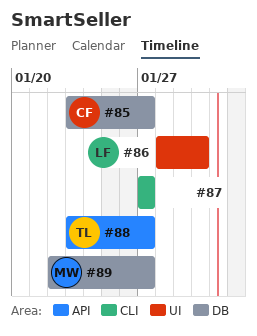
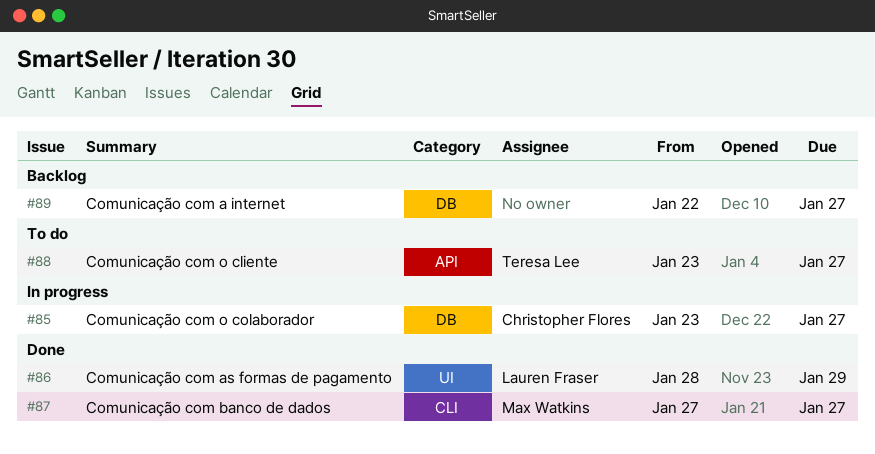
#86, due: Jan 30 -> Jan 29
#87, owner: none -> Max Watkins
#89, owner: Max Watkins -> none

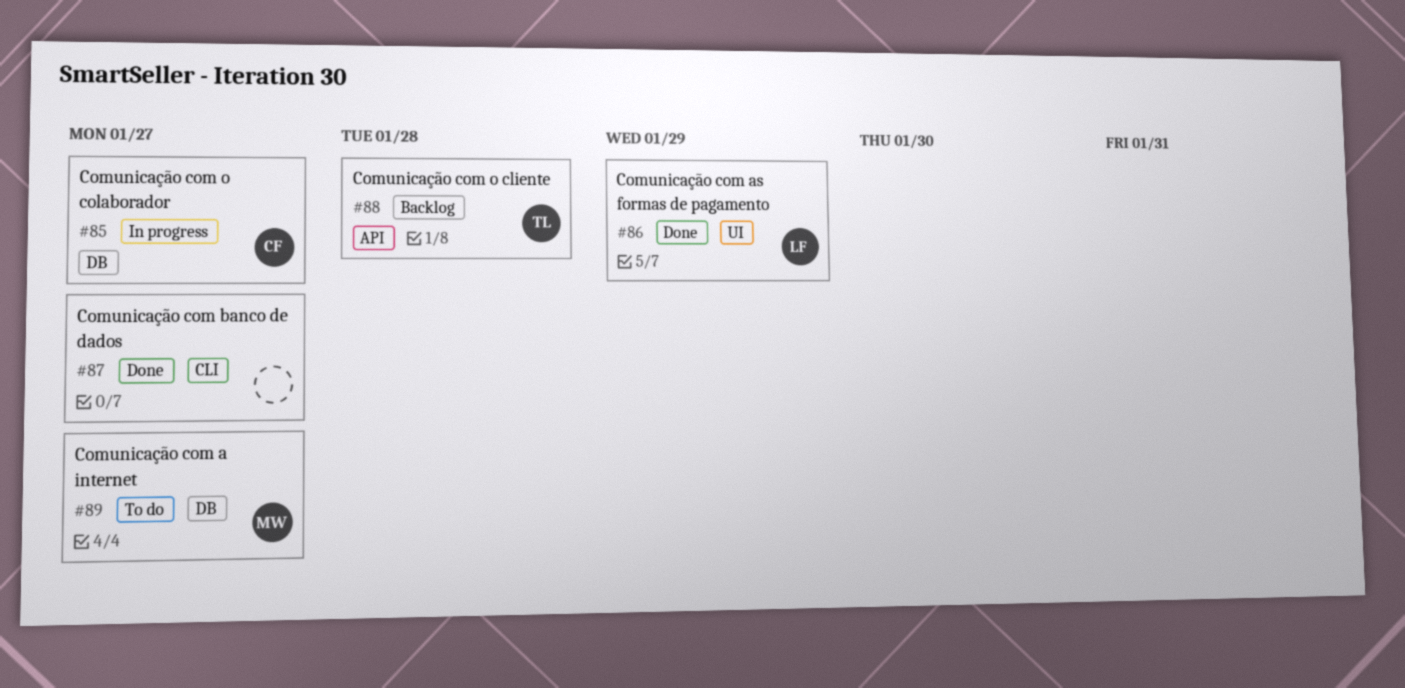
#87, owner: Max Watkins -> none
#88, status: To do -> Backlog
#88, due: Jan 27 -> Jan 28
#89, status: Backlog -> To do
#89, owner: none -> Max Watkins

